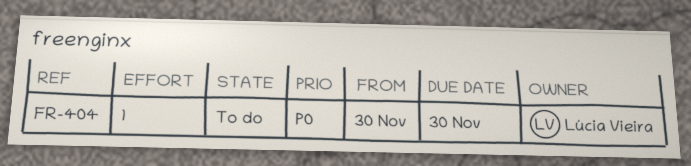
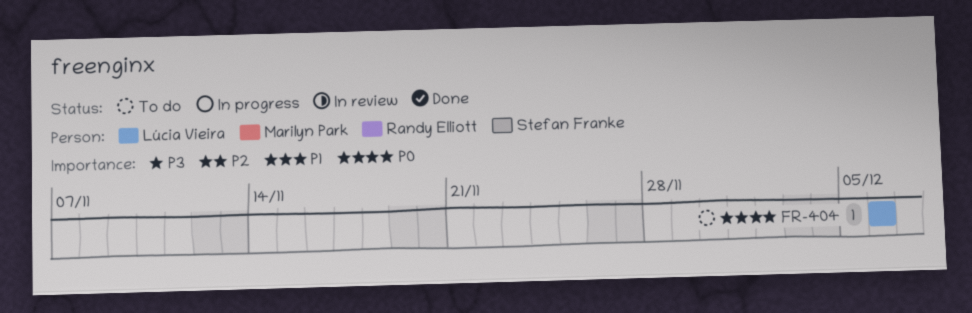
FR-404, start: Nov 30 -> Dec 6
FR-404, due: Nov 30 -> Dec 6

